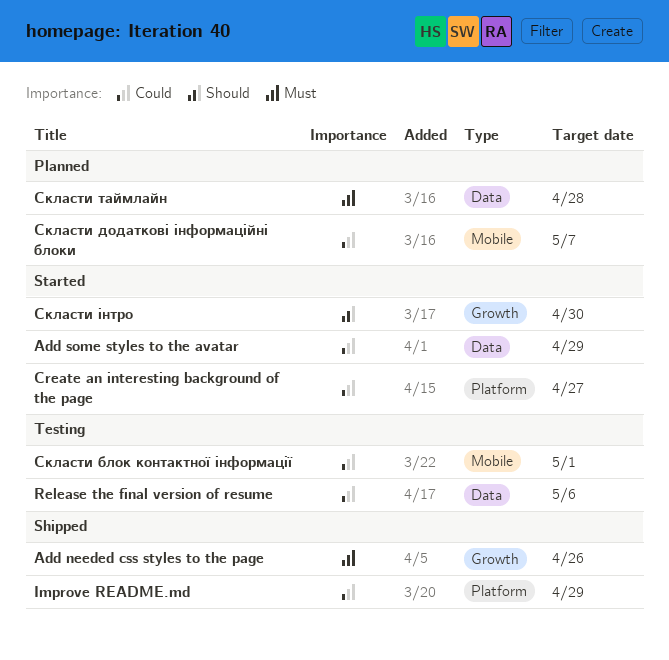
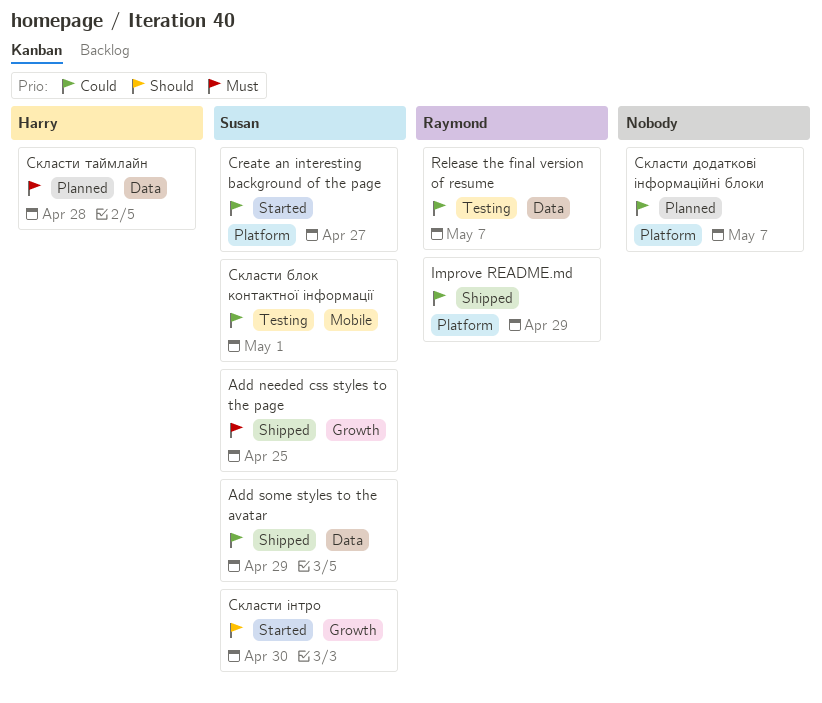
Add needed css styles to the page, due: Apr 26 -> Apr 25
Add some styles to the avatar, status: Started -> Shipped
Release the final version of resume, due: May 6 -> May 7
Скласти додаткові інформаційні блоки, label: Mobile -> Platform

